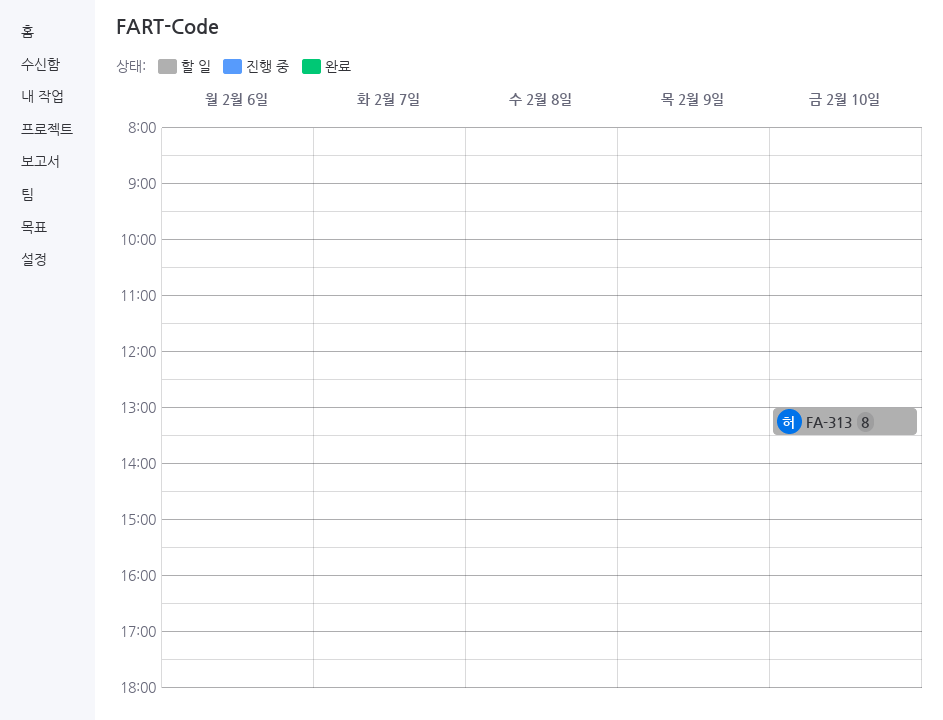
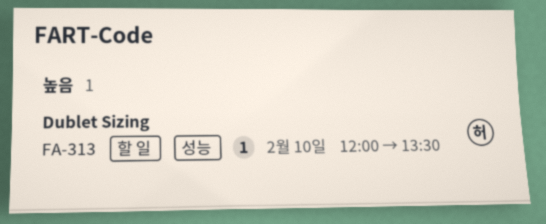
FA-313, estimate: 8 -> 1
FA-313, begins: 13:00 -> 12:00

